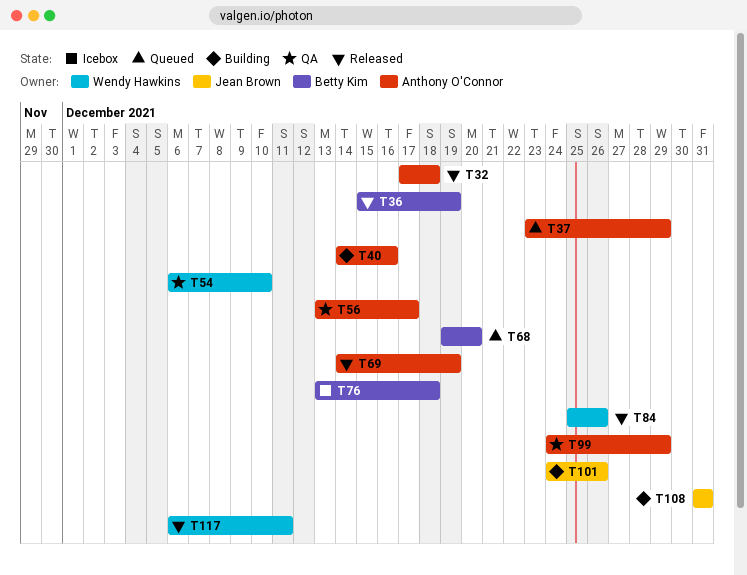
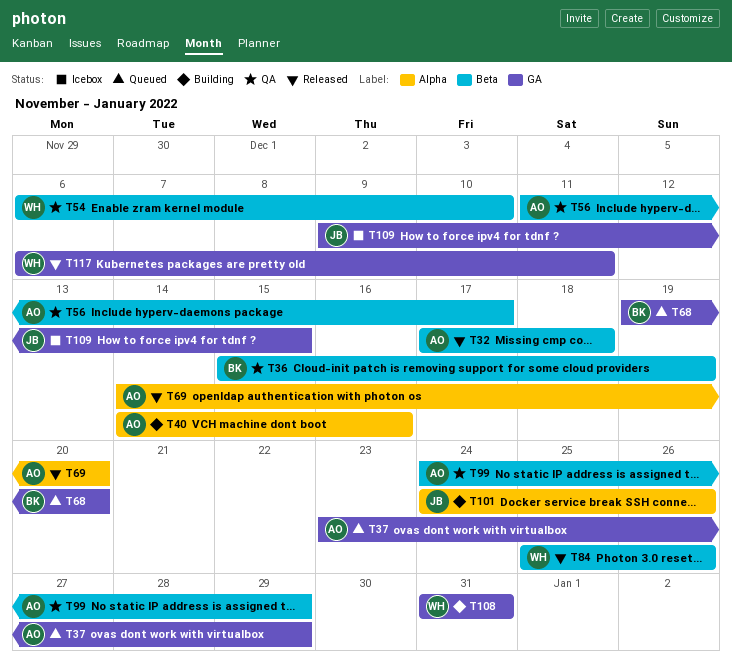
T36, status: Released -> QA
T56, start: Dec 13 -> Dec 11
T69, due: Dec 19 -> Dec 20
T76: present -> none
T108, owner: Jean Brown -> Wendy Hawkins
T109: none -> present

